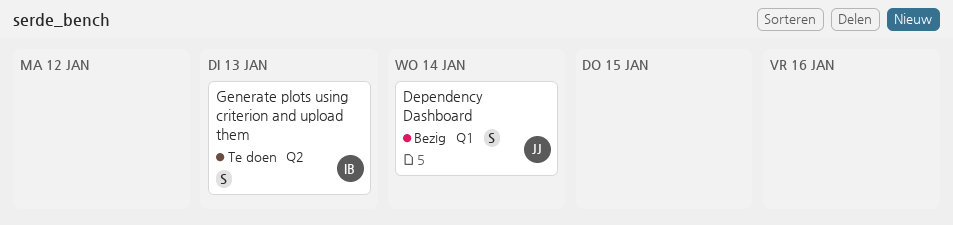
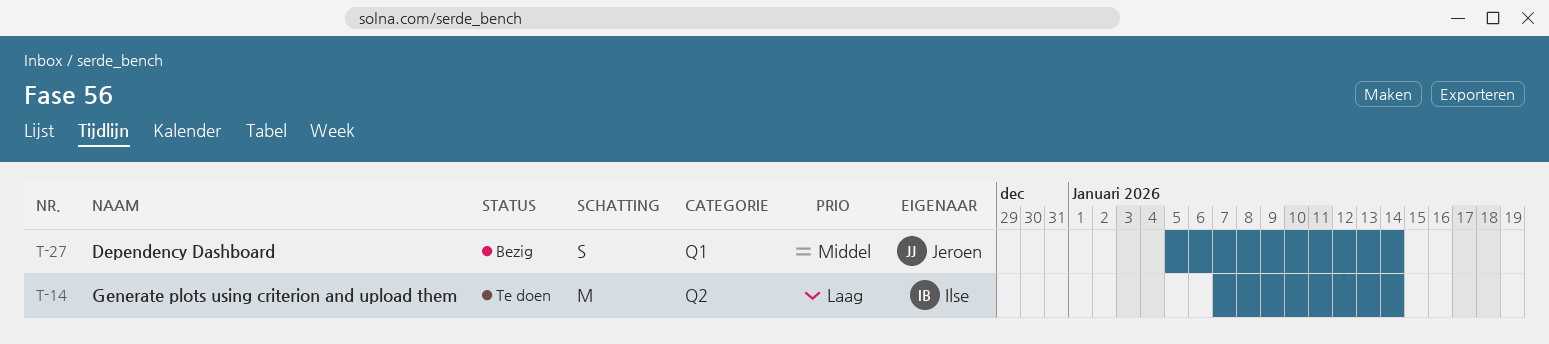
Generate plots using criterion and upload them, estimate: S -> M
Generate plots using criterion and upload them, due: Jan 13 -> Jan 14

